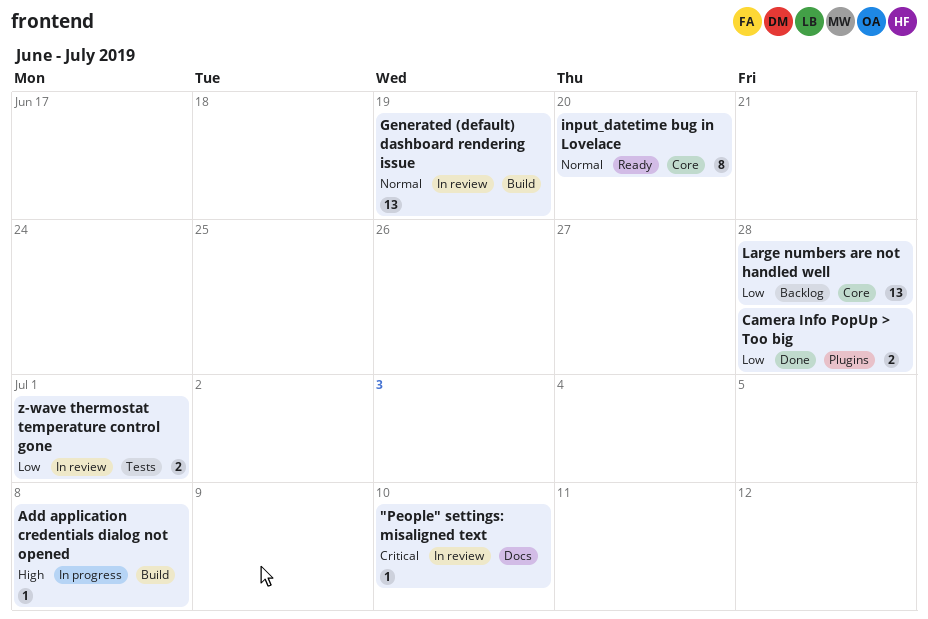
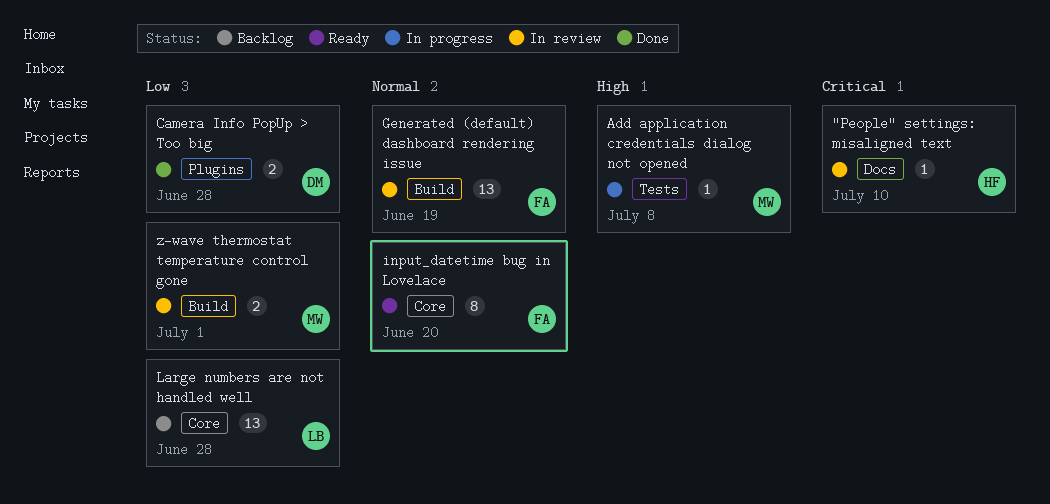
Add application credentials dialog not opened, label: Build -> Tests
z-wave thermostat temperature control gone, label: Tests -> Build

